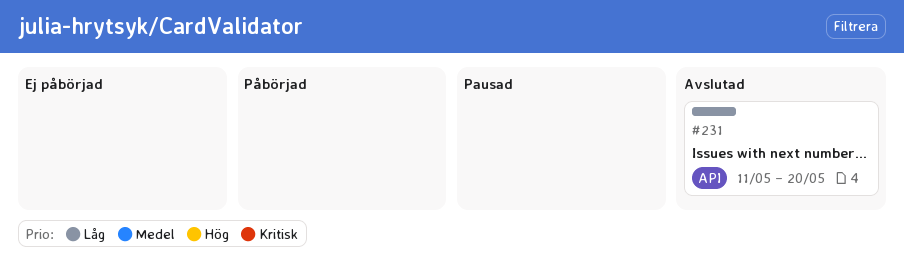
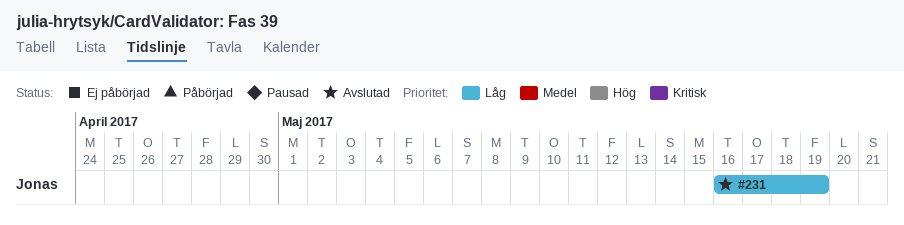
#231, start: May 11 -> May 16
#231, due: May 20 -> May 19

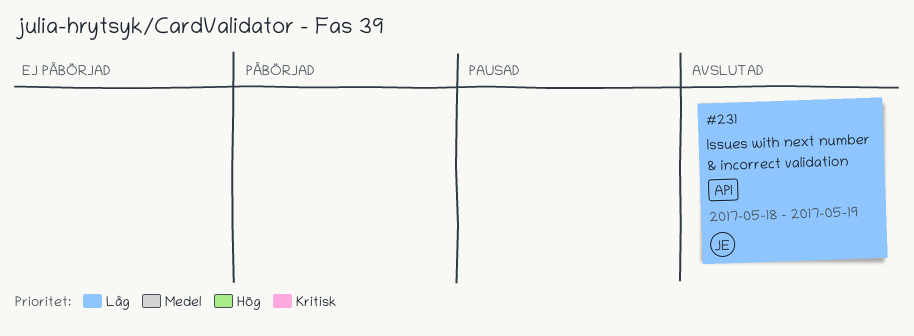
#231, start: May 16 -> May 18

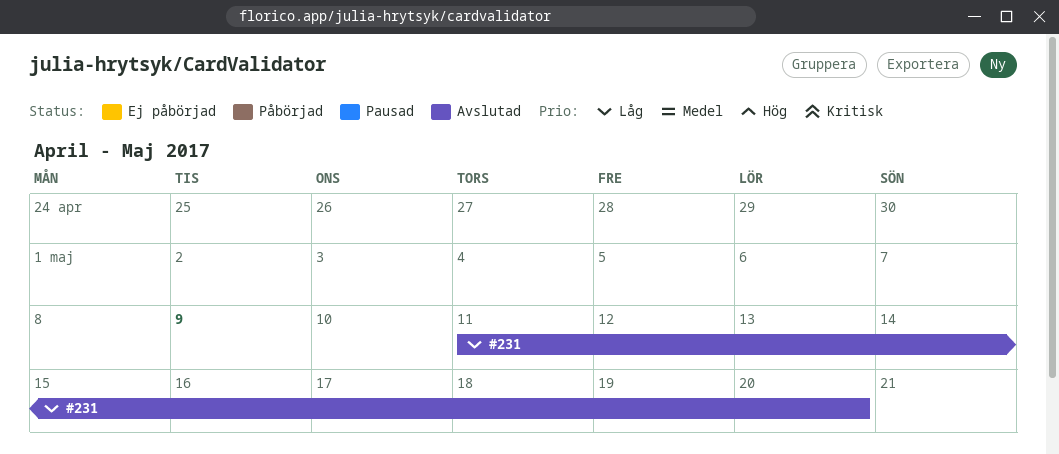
#231, start: May 18 -> May 11
#231, due: May 19 -> May 20

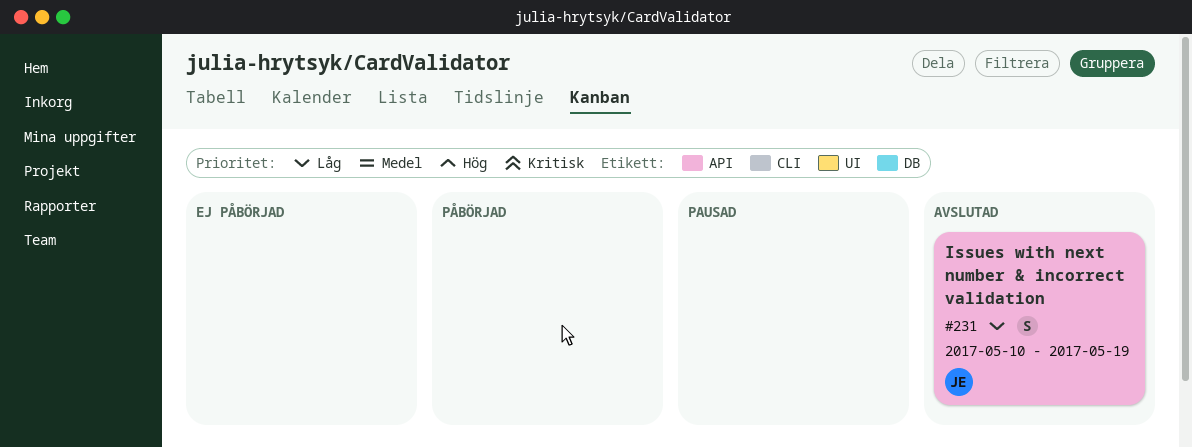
#231, start: May 11 -> May 10
#231, due: May 20 -> May 19

